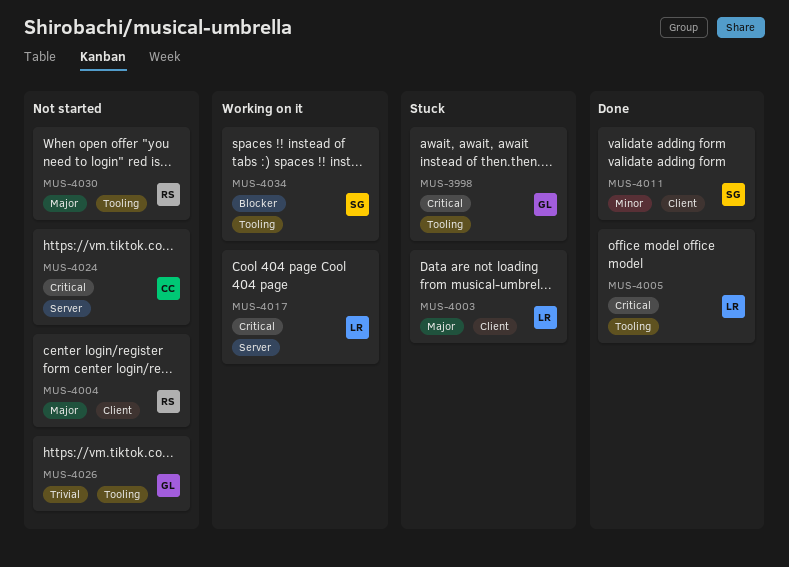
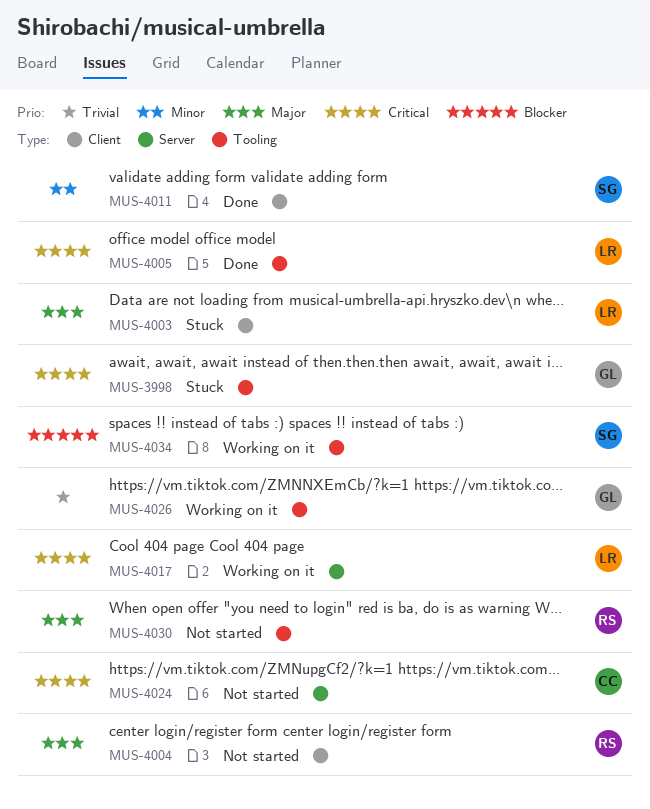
MUS-4026, status: Not started -> Working on it

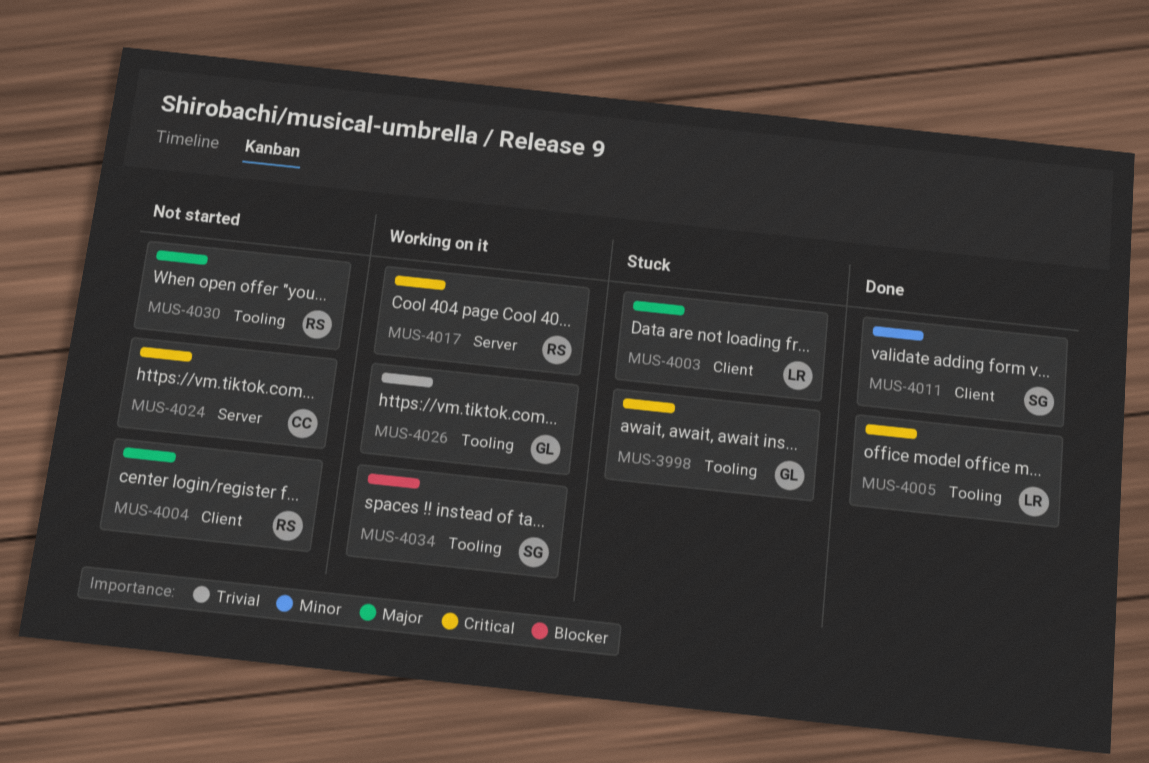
MUS-4017, owner: LR -> RS

